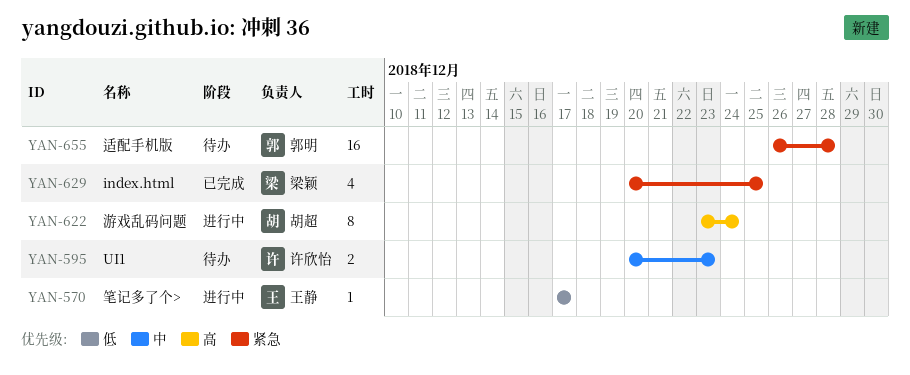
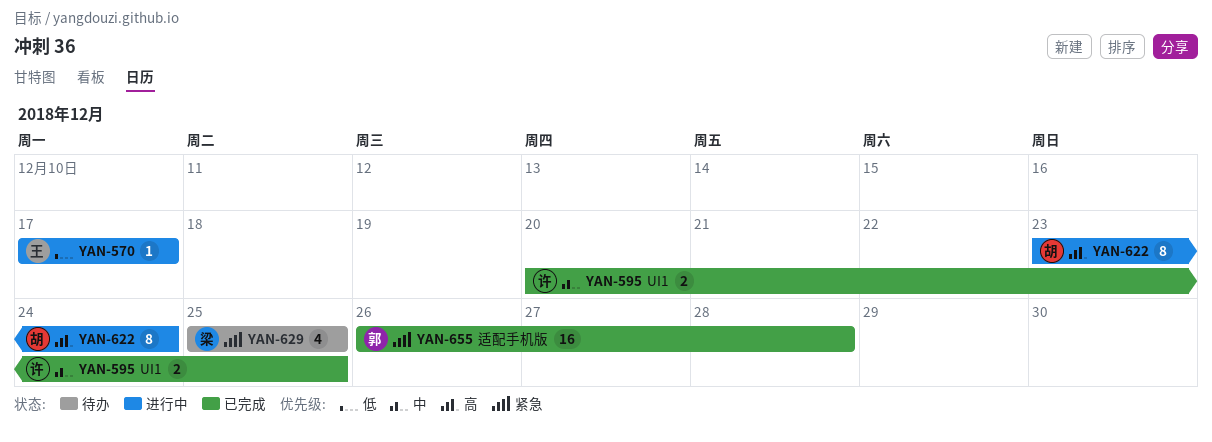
YAN-595, status: 待办 -> 已完成
YAN-595, due: Dec 23 -> Dec 25
YAN-629, status: 已完成 -> 待办
YAN-629, start: Dec 20 -> Dec 25
YAN-655, status: 待办 -> 已完成

